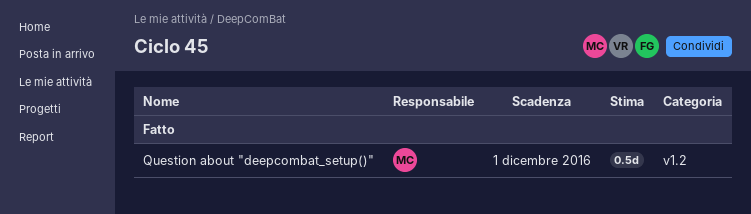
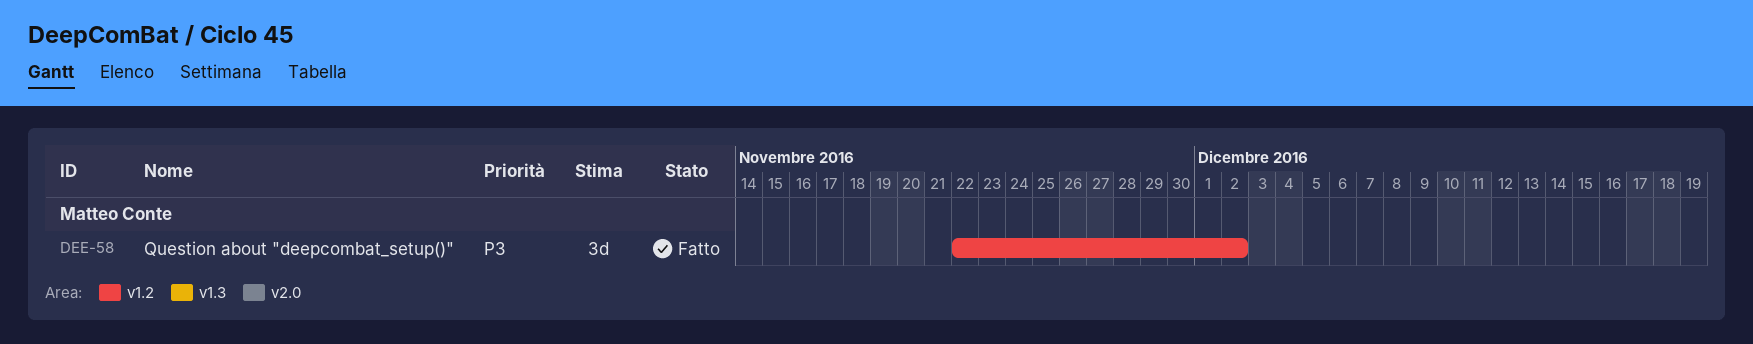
Question about "deepcombat_setup()", estimate: 0.5d -> 3d
Question about "deepcombat_setup()", due: Dec 1 -> Dec 2

